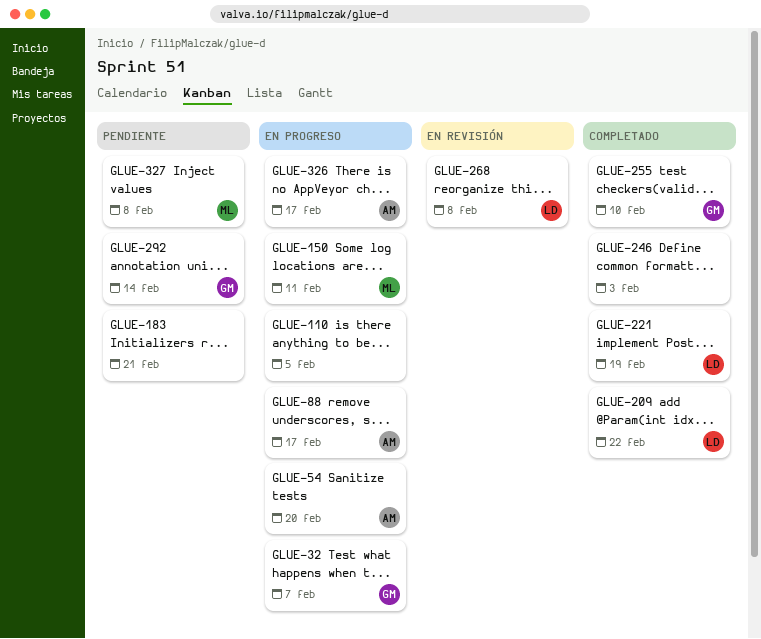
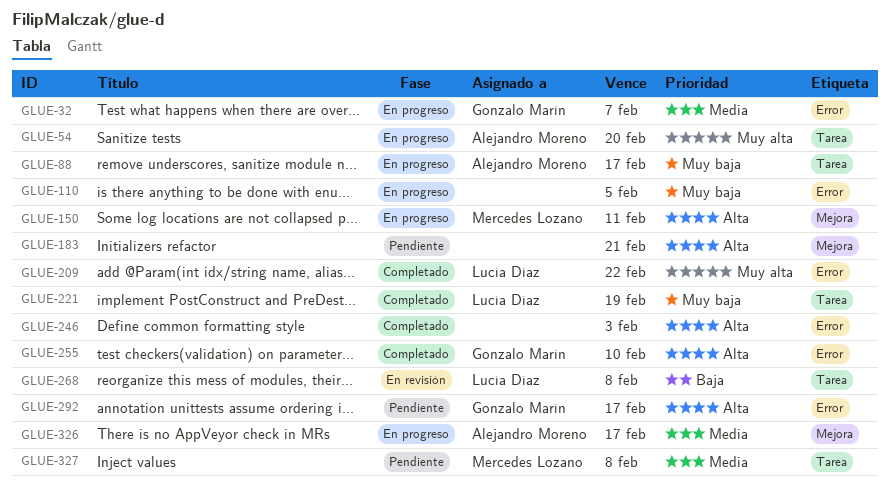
GLUE-292, due: Feb 14 -> Feb 17

